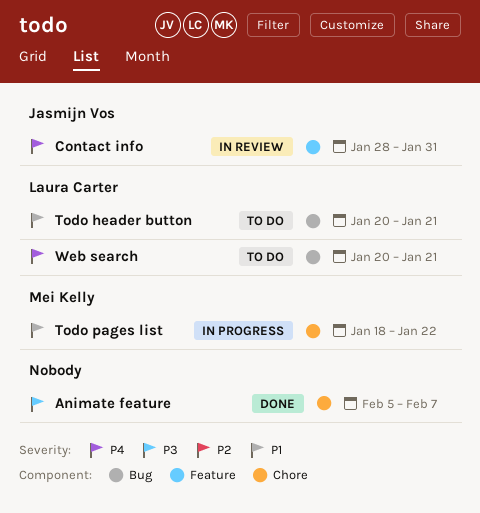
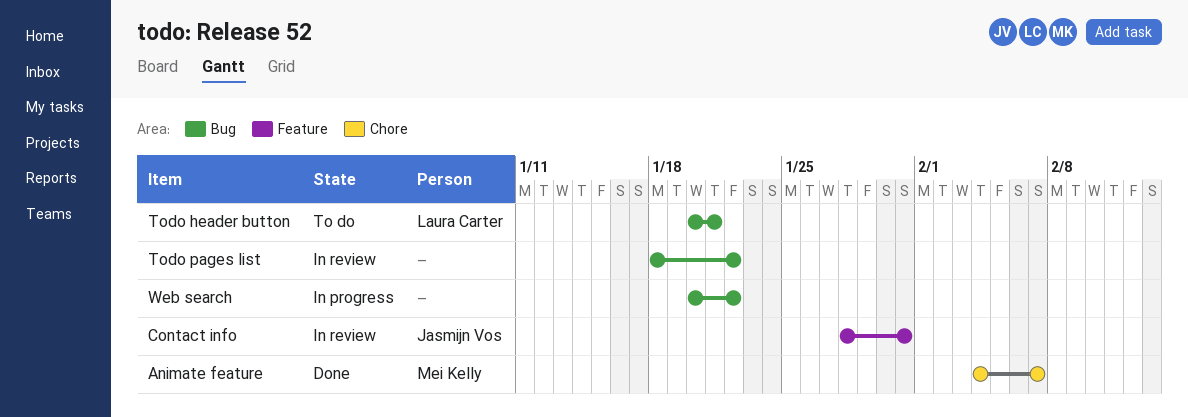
Animate feature, owner: none -> Mei Kelly
Animate feature, start: Feb 5 -> Feb 4
Todo pages list, status: In progress -> In review
Todo pages list, owner: Mei Kelly -> none
Todo pages list, label: Chore -> Bug
Web search, status: To do -> In progress
Web search, owner: Laura Carter -> none
Web search, due: Jan 21 -> Jan 22

